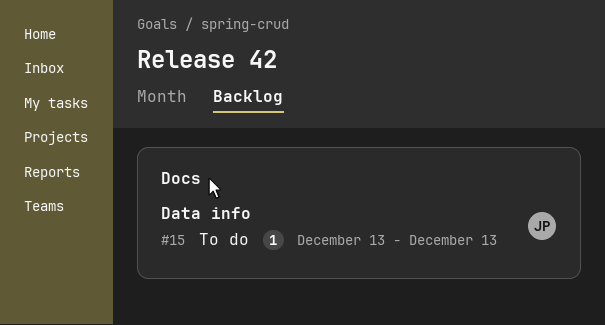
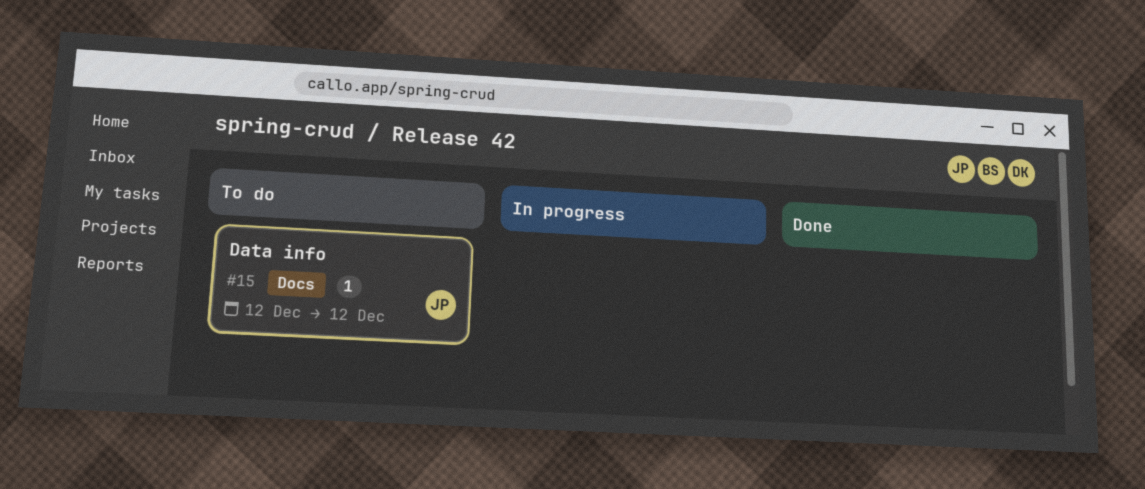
#15, start: Dec 13 -> Dec 12
#15, due: Dec 13 -> Dec 12

